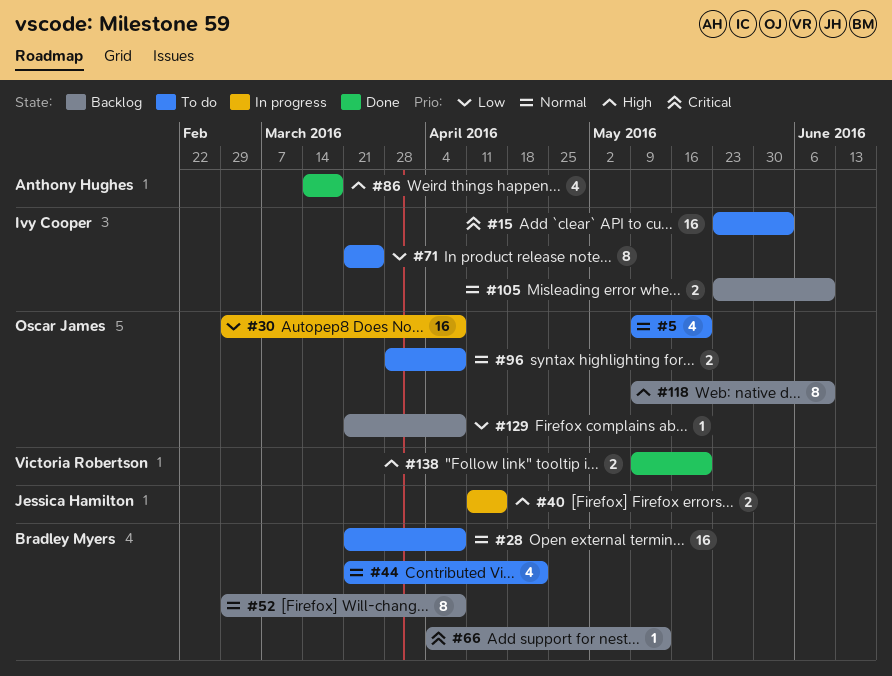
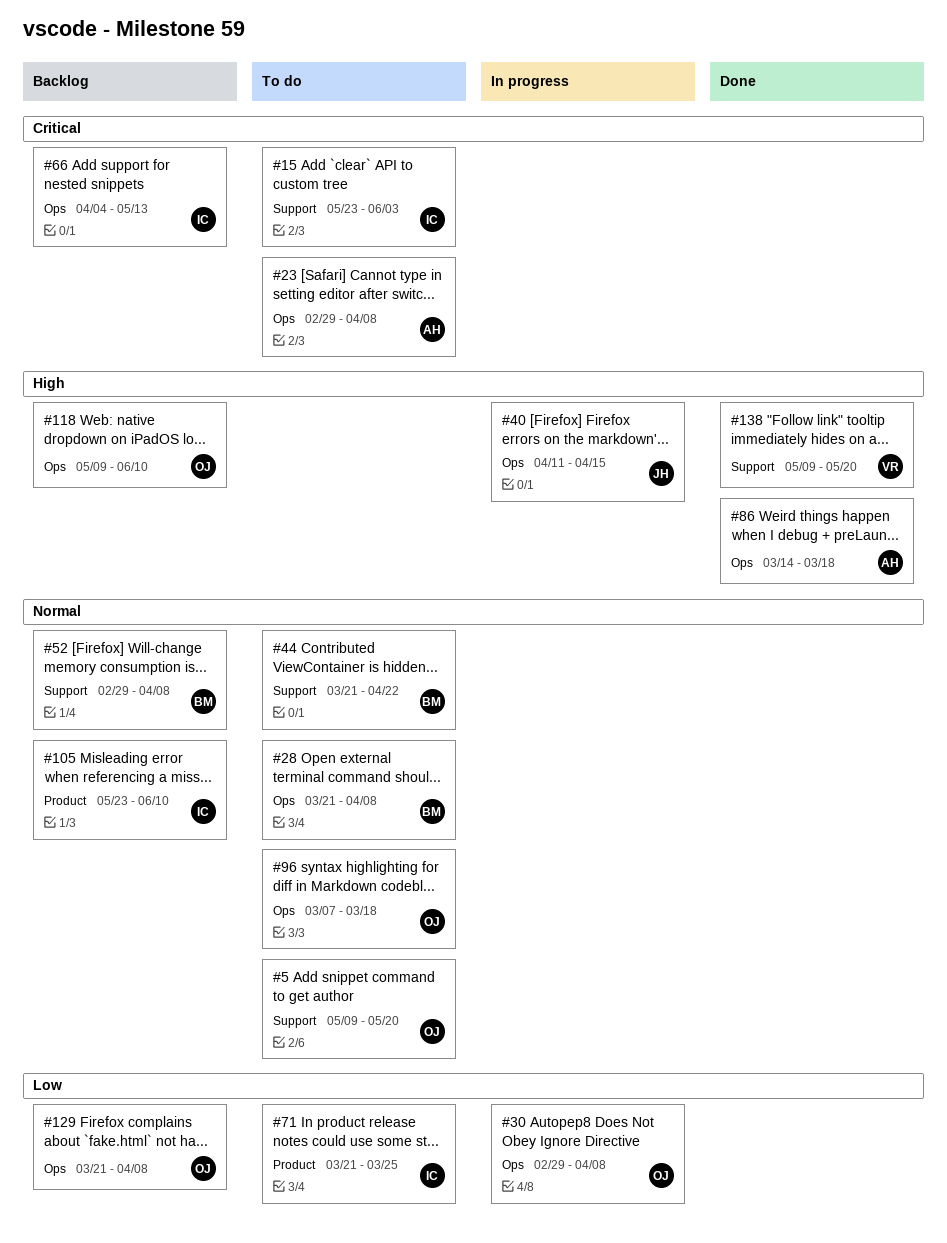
#23: none -> present
#66, owner: Bradley Myers -> Ivy Cooper
#96, start: Mar 28 -> Mar 7
#96, due: Apr 8 -> Mar 18

